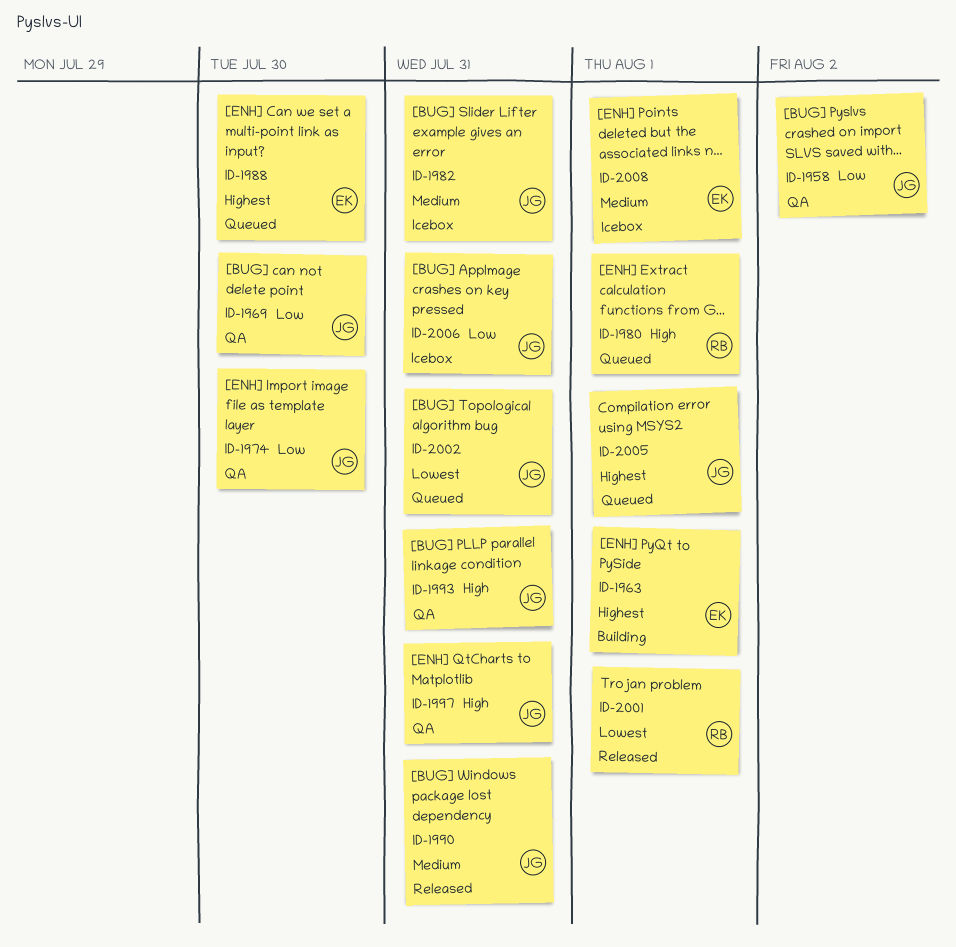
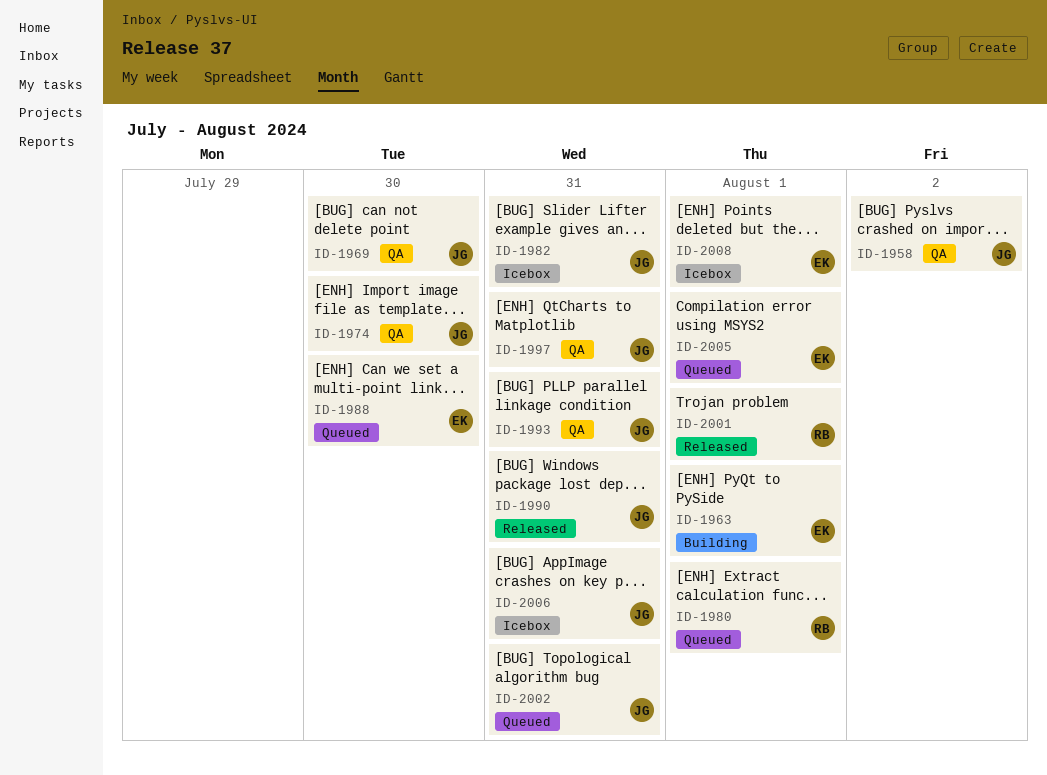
ID-2005, owner: JG -> EK

